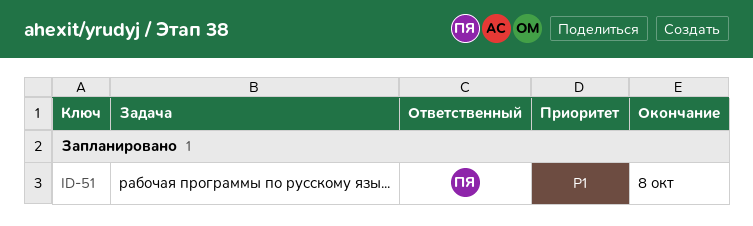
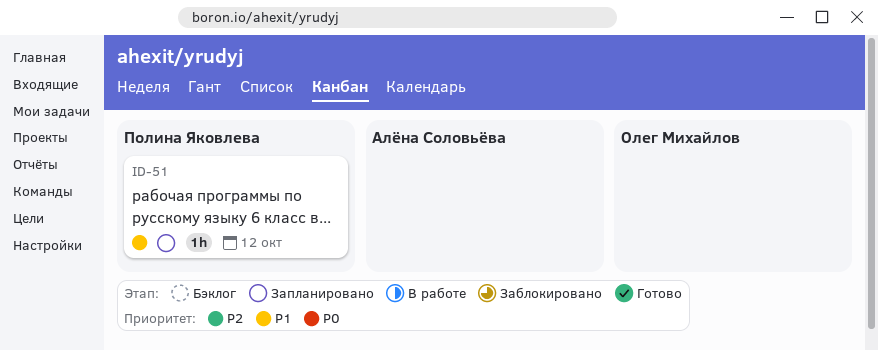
ID-51, due: Oct 8 -> Oct 12

